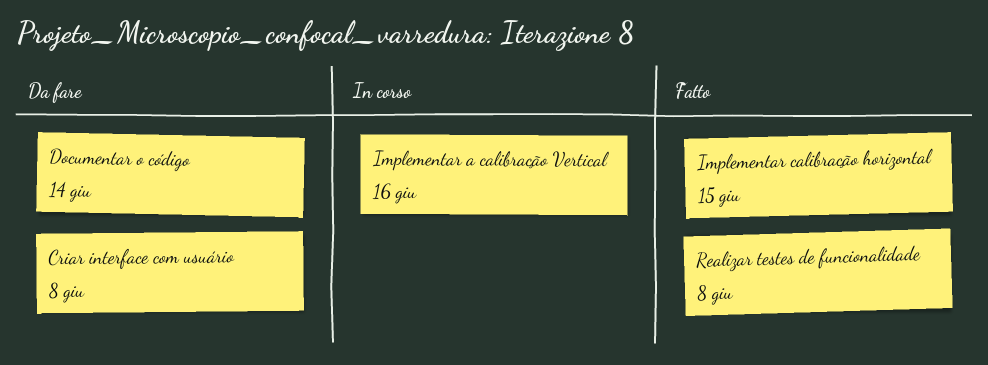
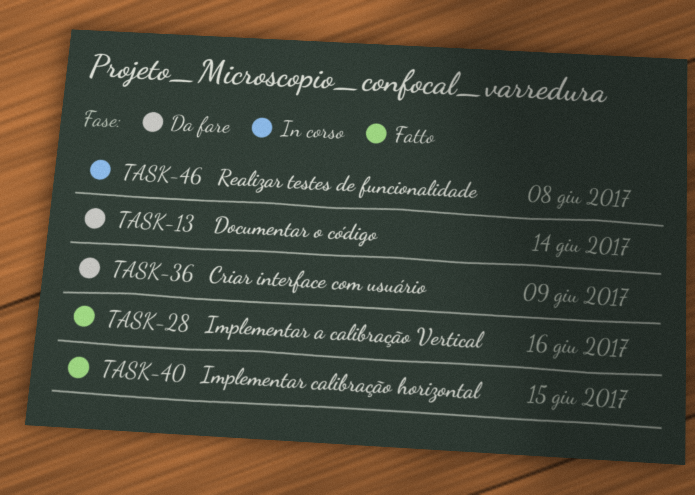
Criar interface com usuário, due: Jun 8 -> Jun 9
Implementar a calibração Vertical, status: In corso -> Fatto
Realizar testes de funcionalidade, status: Fatto -> In corso

